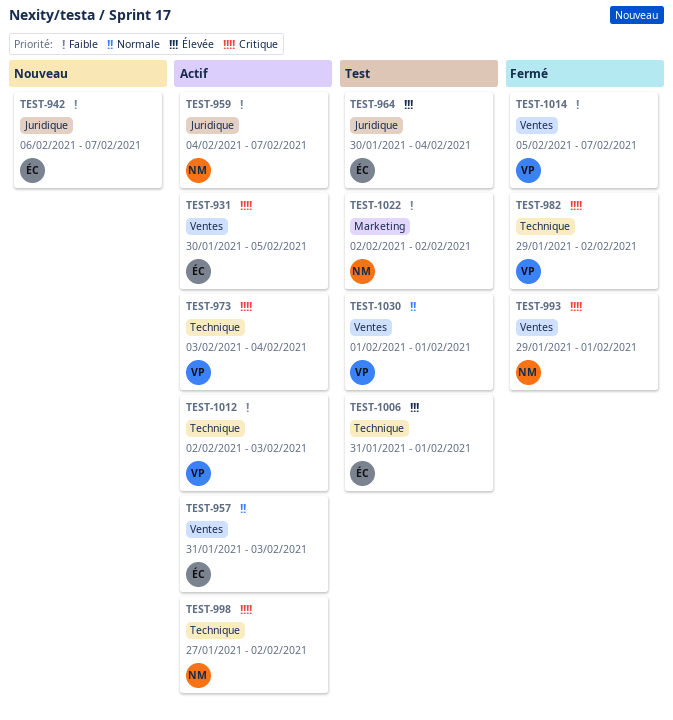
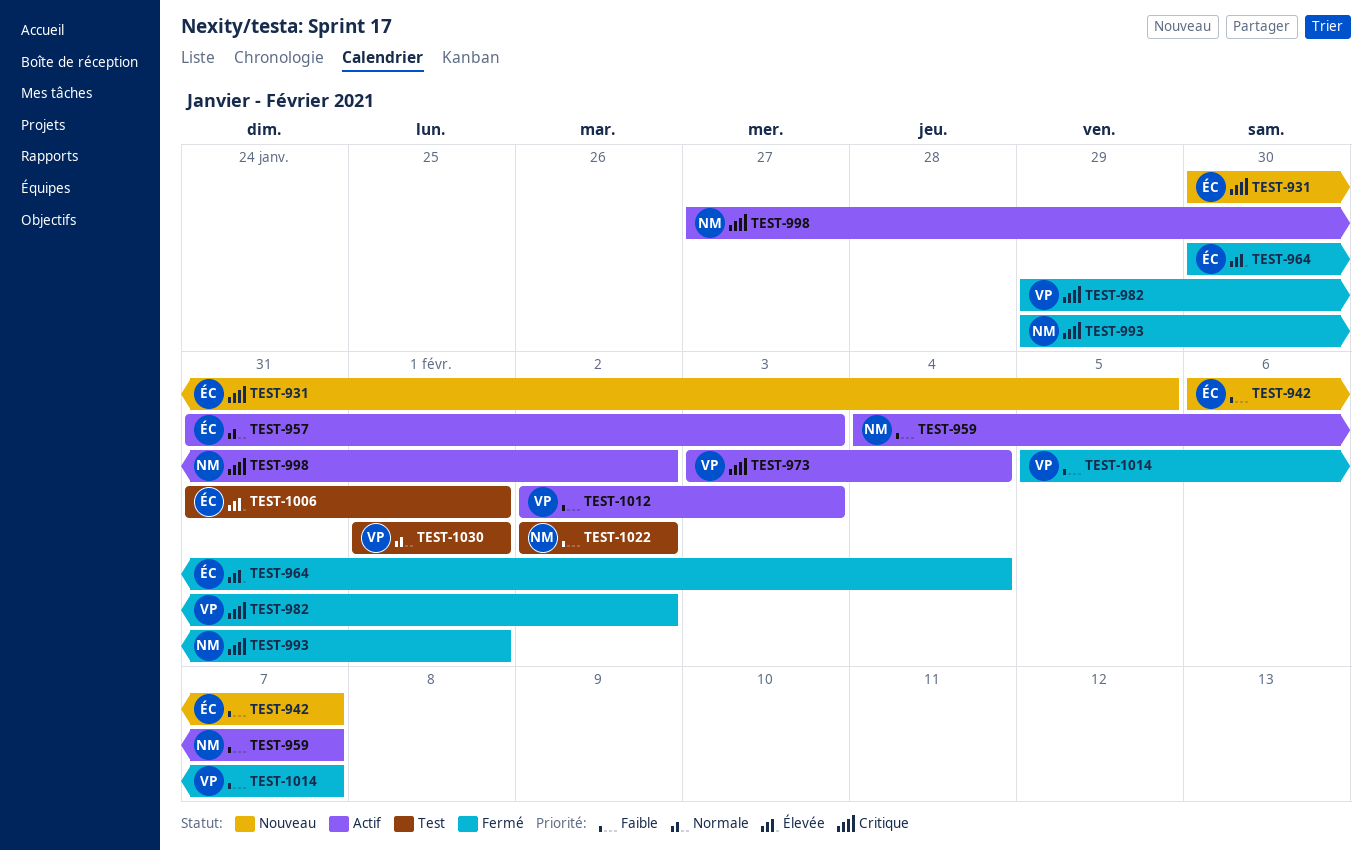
TEST-931, status: Actif -> Nouveau
TEST-964, status: Test -> Fermé

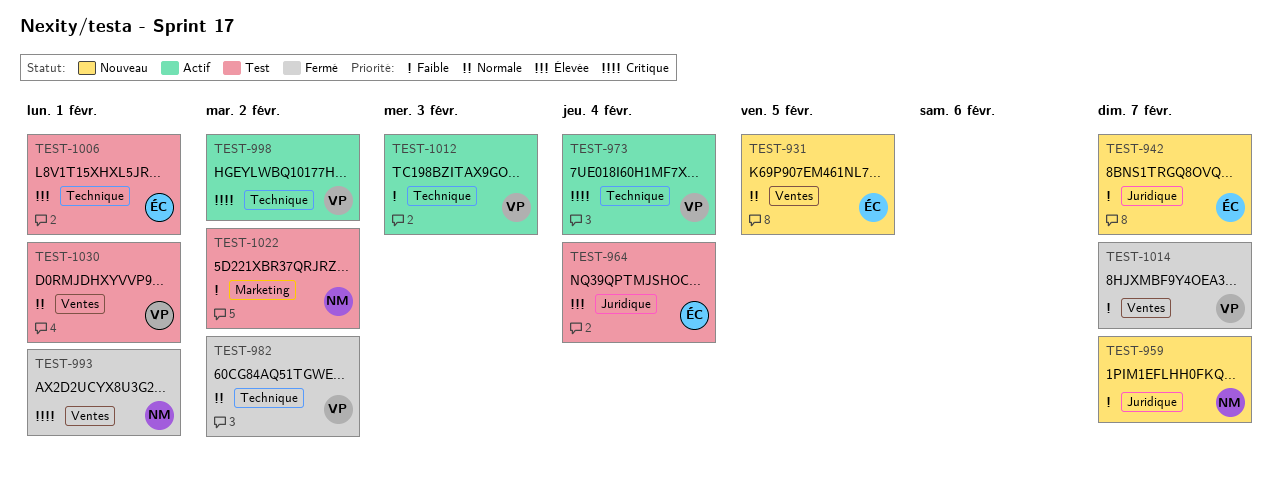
TEST-931, priority: Critique -> Normale
TEST-957: present -> none
TEST-959, status: Actif -> Nouveau
TEST-964, status: Fermé -> Test
TEST-982, priority: Critique -> Normale
TEST-998, owner: NM -> VP

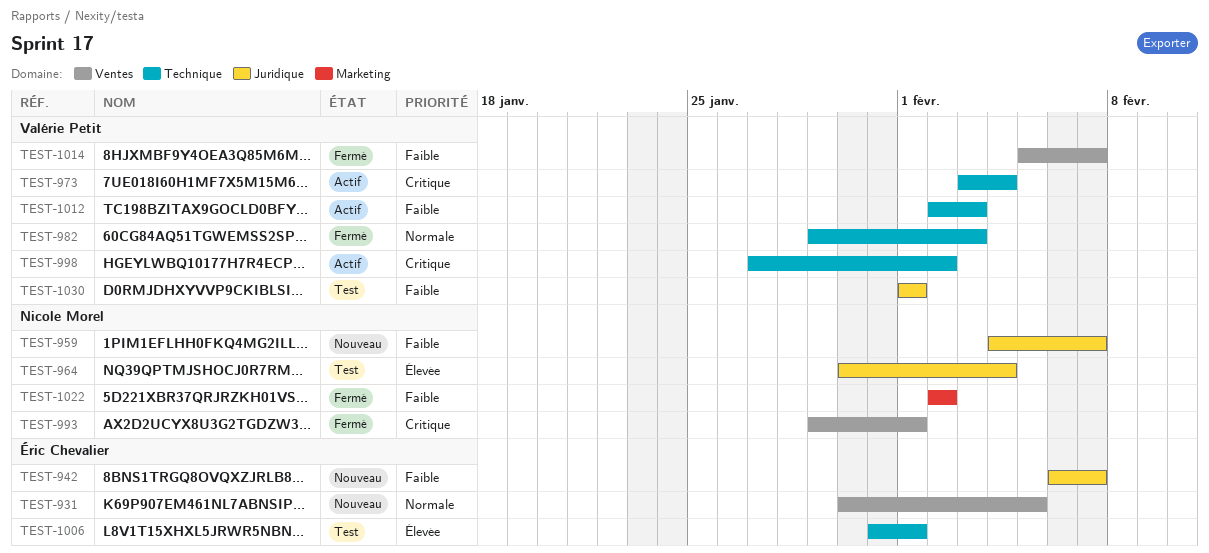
TEST-964, owner: Éric Chevalier -> Nicole Morel
TEST-982, due: Feb 2 -> Feb 3
TEST-1022, status: Test -> Fermé
TEST-1030, priority: Normale -> Faible
TEST-1030, label: Ventes -> Juridique

